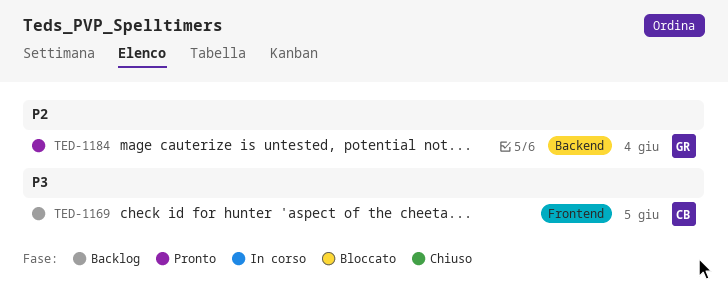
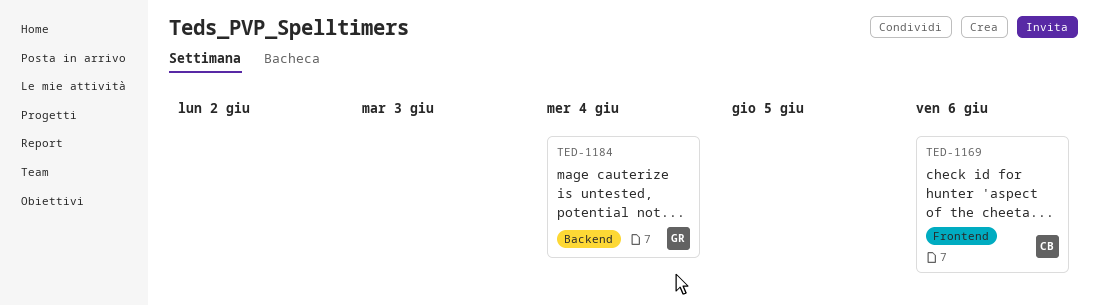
TED-1169, due: Jun 5 -> Jun 6

